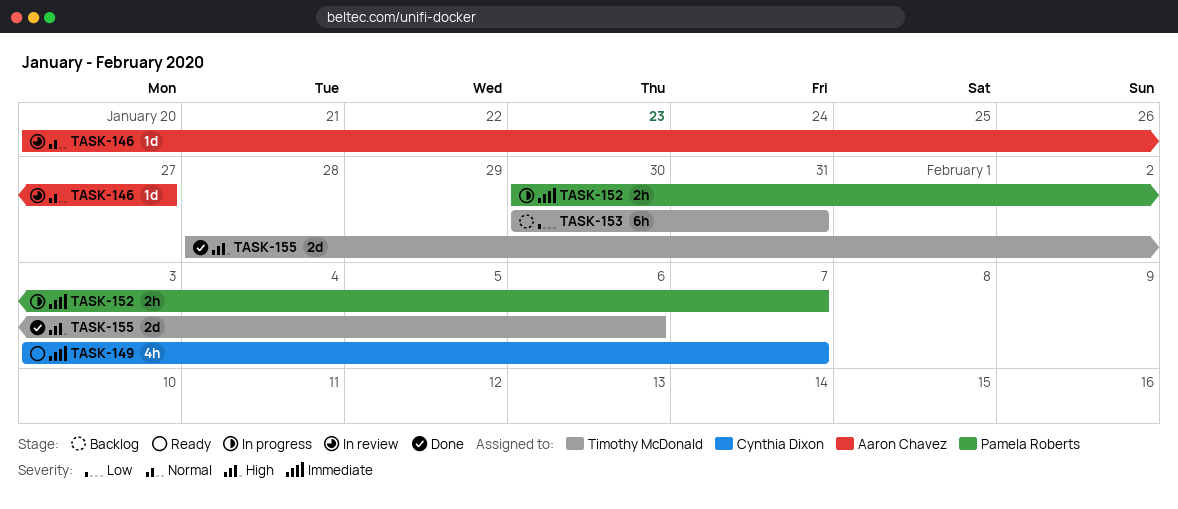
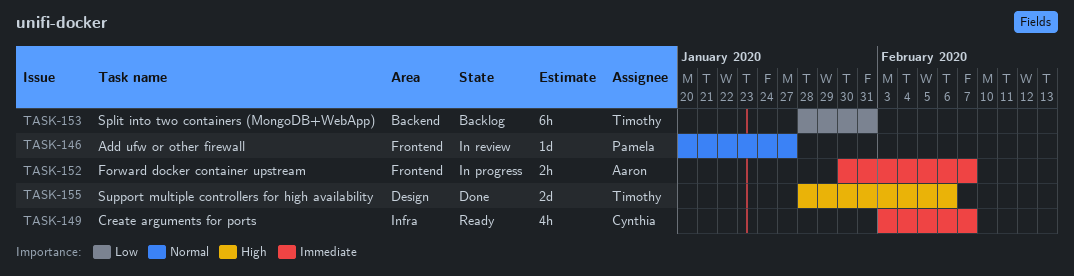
TASK-146, owner: Aaron Chavez -> Pamela Roberts
TASK-152, owner: Pamela Roberts -> Aaron Chavez
TASK-153, start: Jan 30 -> Jan 28

